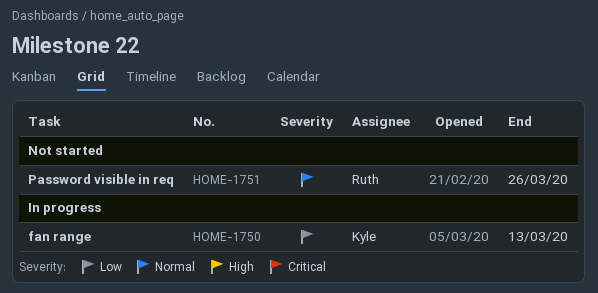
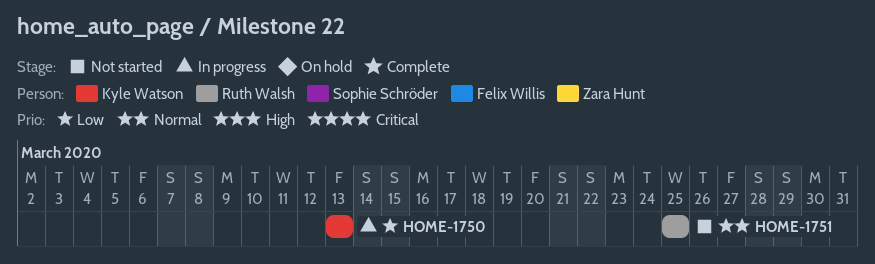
HOME-1751, due: Mar 26 -> Mar 25

